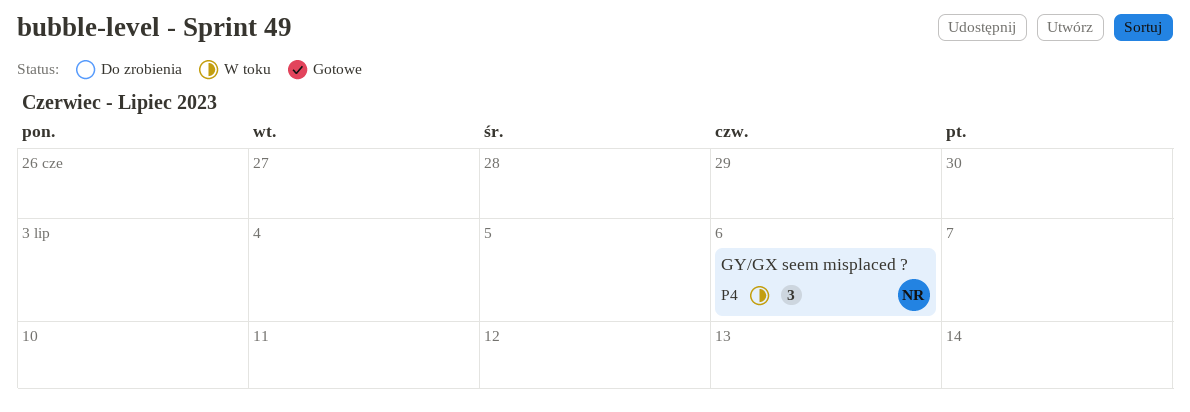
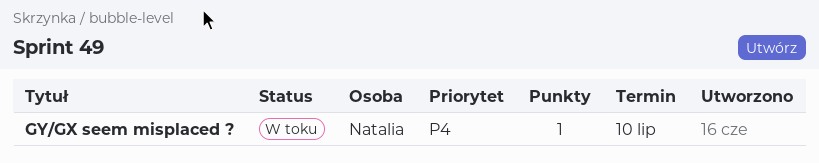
GY/GX seem misplaced ?, estimate: 3 -> 1
GY/GX seem misplaced ?, due: Jul 6 -> Jul 10

